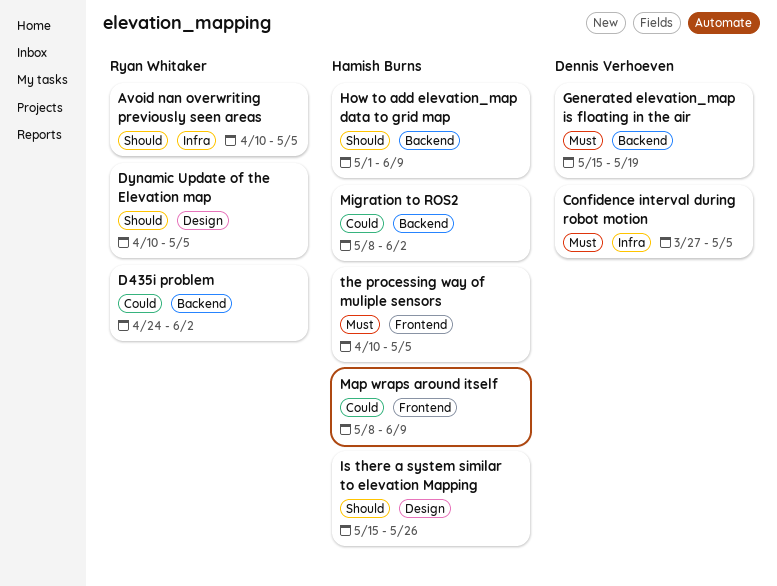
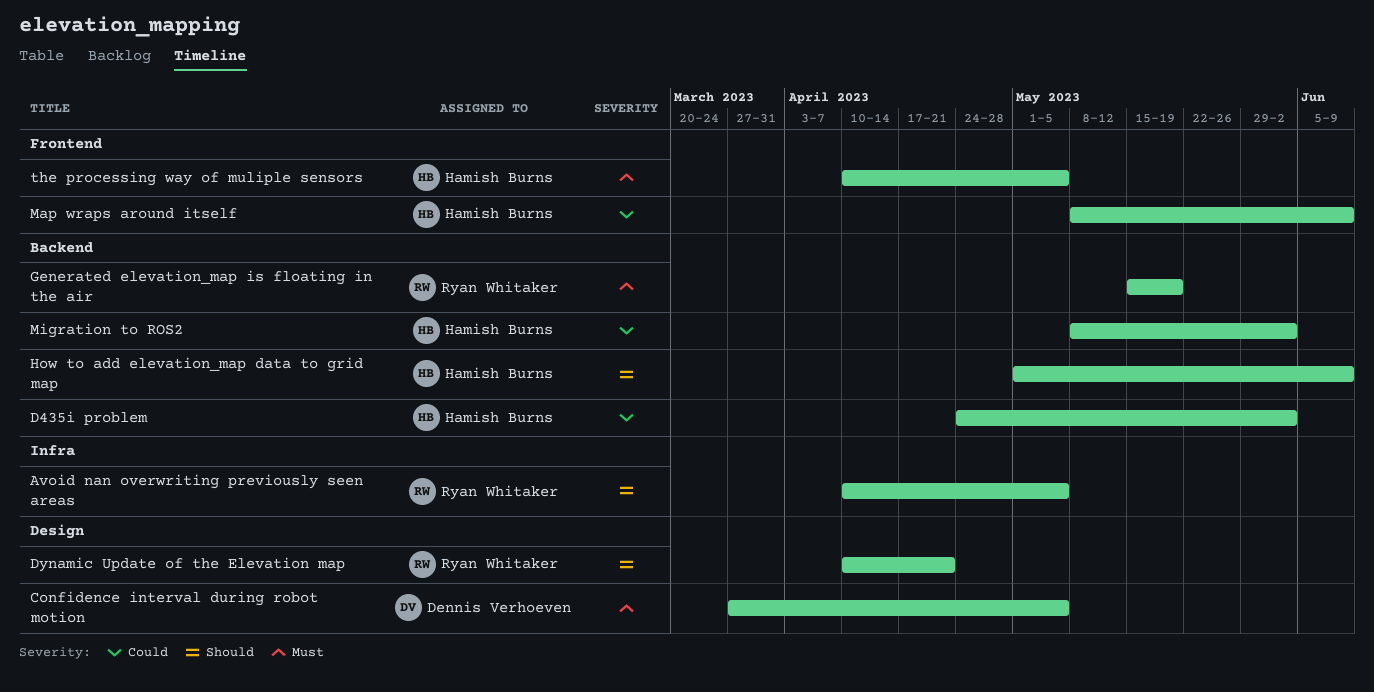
Confidence interval during robot motion, label: Infra -> Design
D435i problem, owner: Ryan Whitaker -> Hamish Burns
Dynamic Update of the Elevation map, due: May 5 -> Apr 21
Generated elevation_map is floating in the air, owner: Dennis Verhoeven -> Ryan Whitaker
Is there a system similar to elevation Mapping: present -> none

